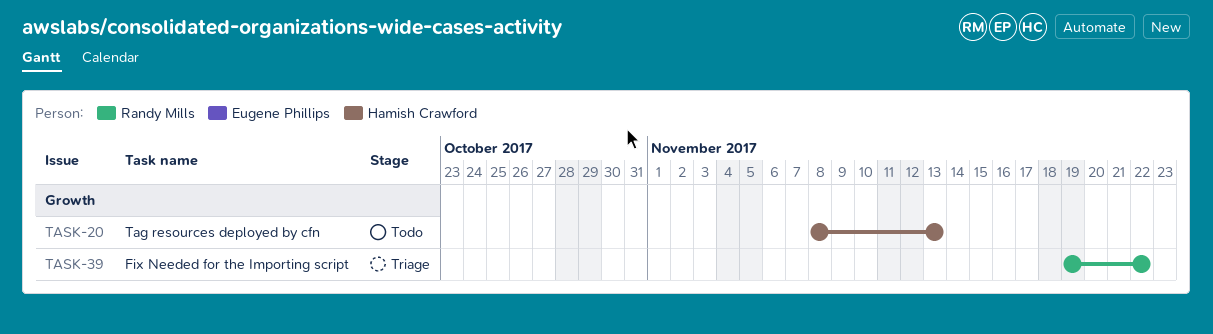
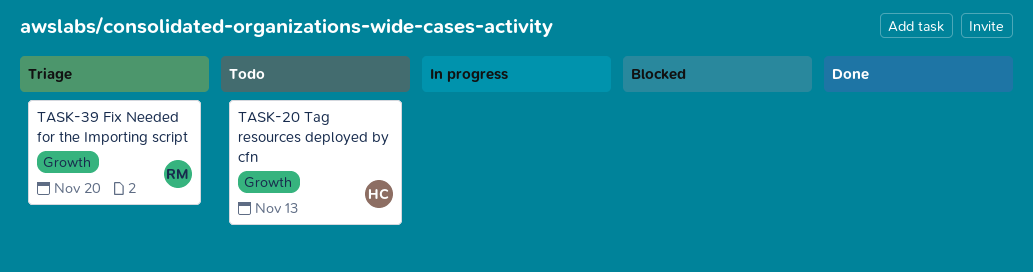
TASK-39, due: Nov 22 -> Nov 20

